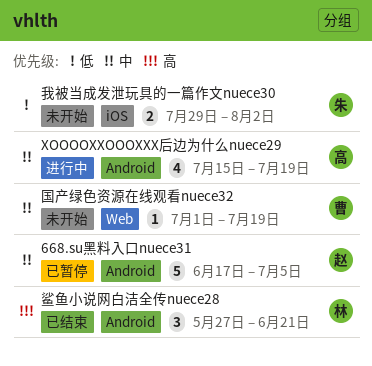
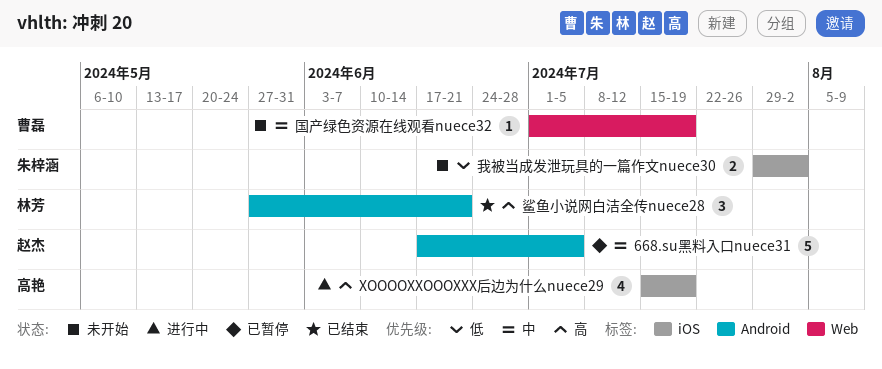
XOOOOXXOOOXXX后边为什么nuece29, priority: 中 -> 高
XOOOOXXOOOXXX后边为什么nuece29, label: Android -> iOS

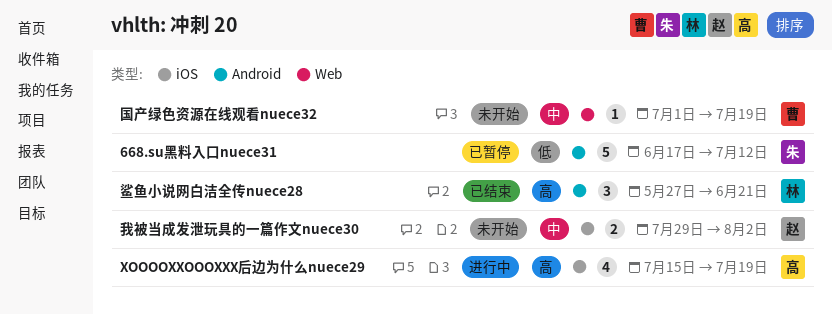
668.su黑料入口nuece31, owner: 赵杰 -> 朱梓涵
668.su黑料入口nuece31, priority: 中 -> 低
668.su黑料入口nuece31, due: Jul 5 -> Jul 12
我被当成发泄玩具的一篇作文nuece30, owner: 朱梓涵 -> 赵杰
我被当成发泄玩具的一篇作文nuece30, priority: 低 -> 中

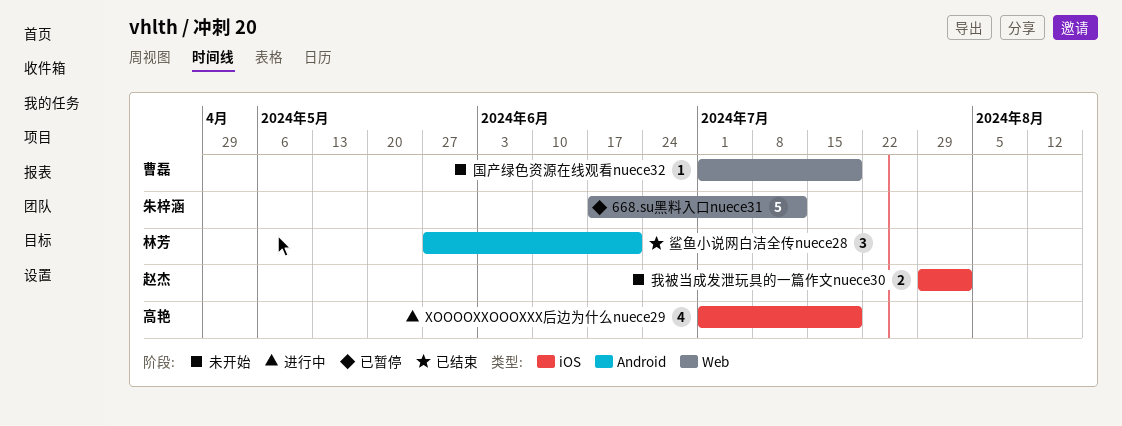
668.su黑料入口nuece31, label: Android -> Web
XOOOOXXOOOXXX后边为什么nuece29, start: Jul 15 -> Jul 1

